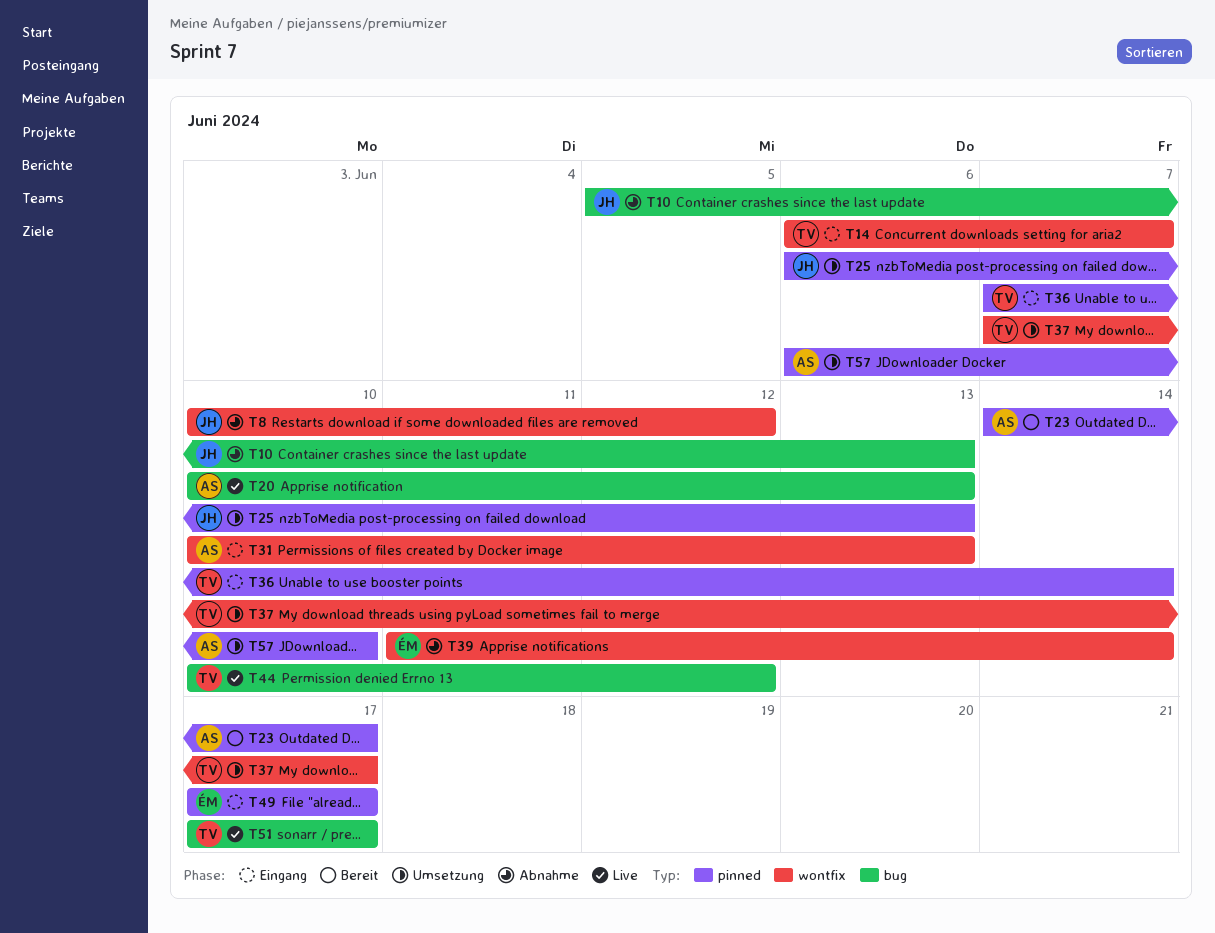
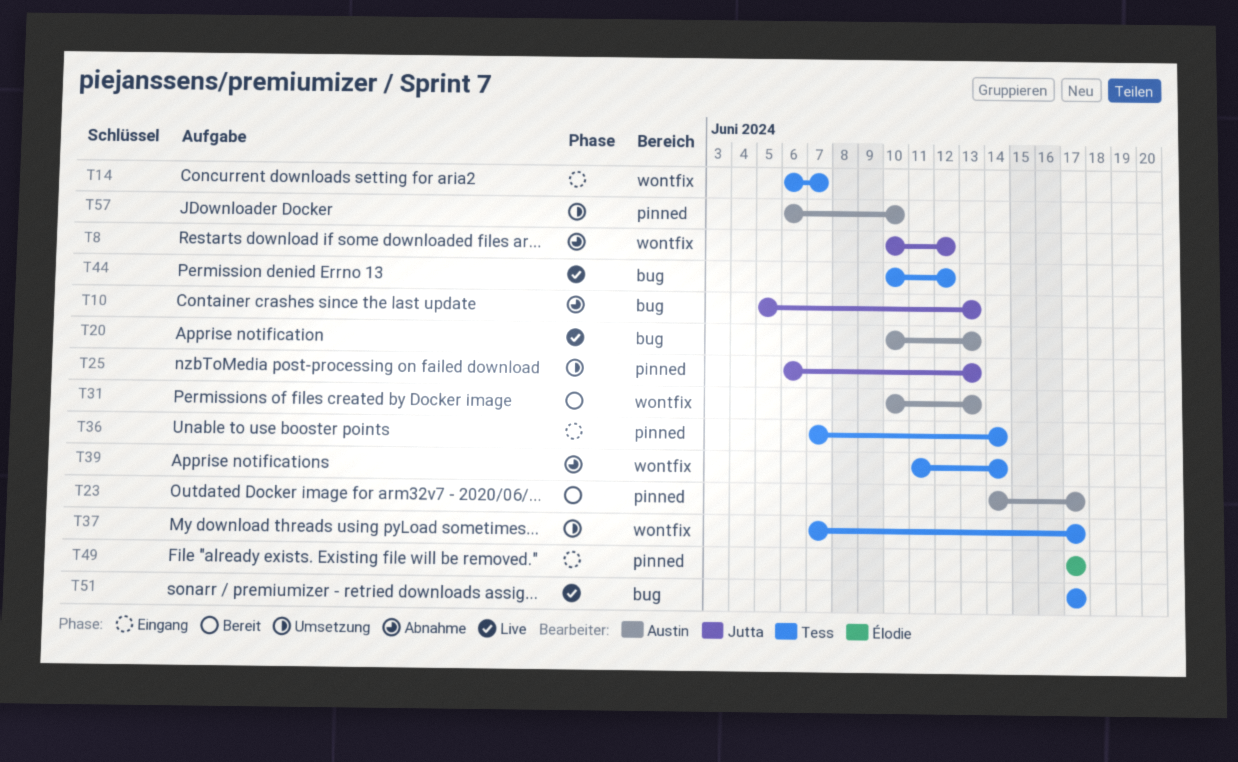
T31, status: Eingang -> Bereit
T39, owner: Élodie -> Tess

